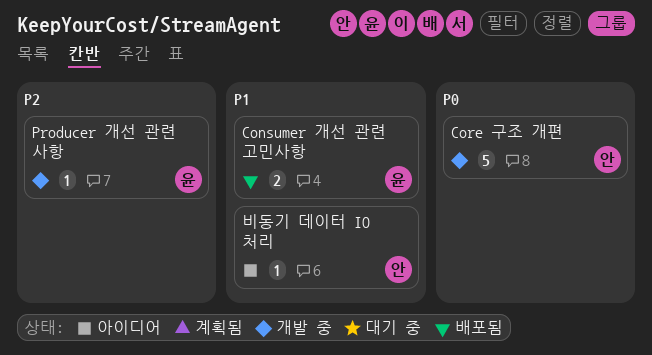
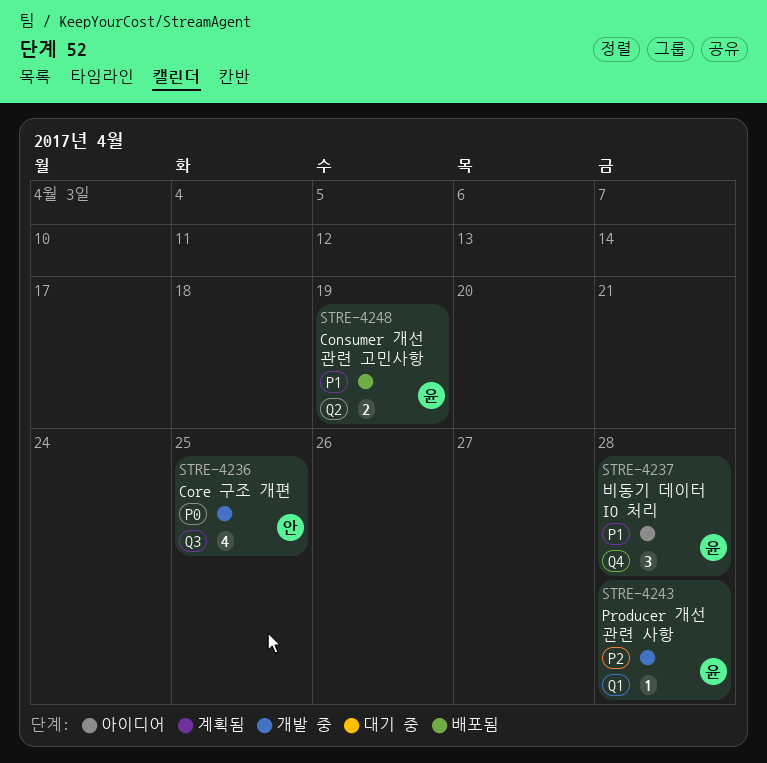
Core 구조 개편, estimate: 5 -> 4
비동기 데이터 IO 처리, owner: 안 -> 윤
비동기 데이터 IO 처리, estimate: 1 -> 3

